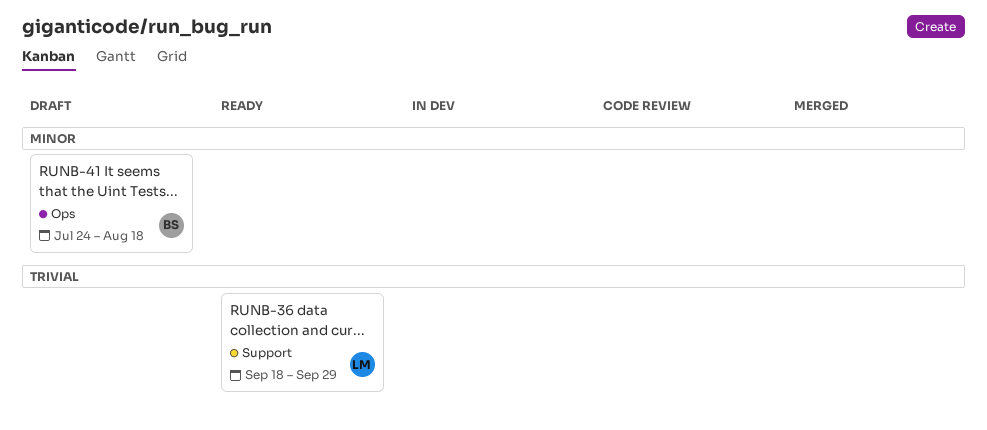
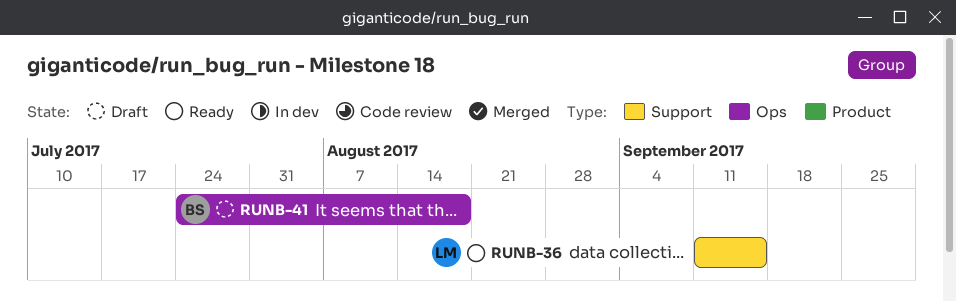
RUNB-36, start: Sep 18 -> Sep 11
RUNB-36, due: Sep 29 -> Sep 15

